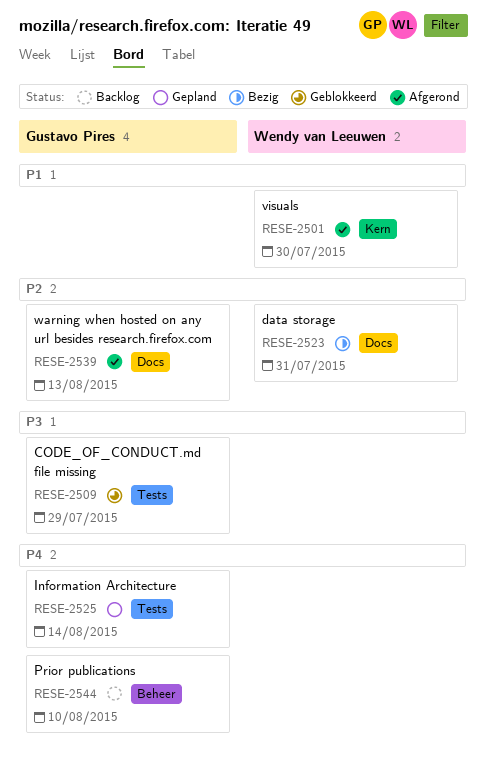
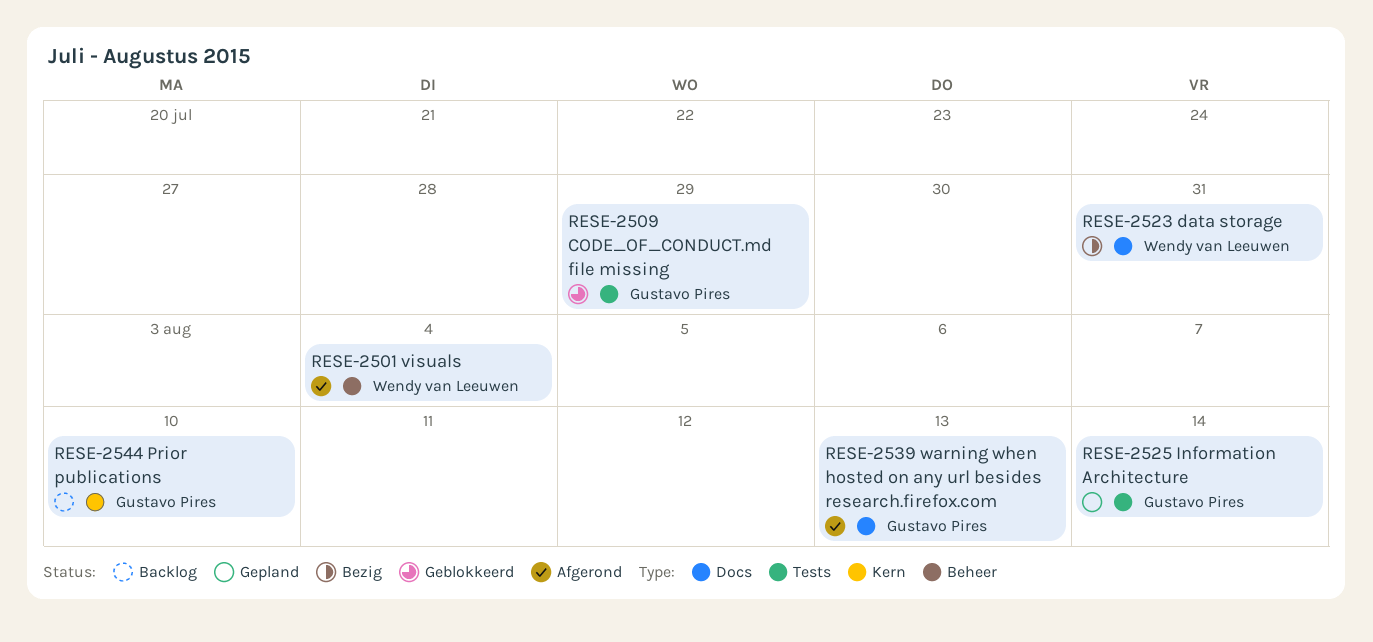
RESE-2501, label: Kern -> Beheer
RESE-2501, due: Jul 30 -> Aug 4
RESE-2544, label: Beheer -> Kern

